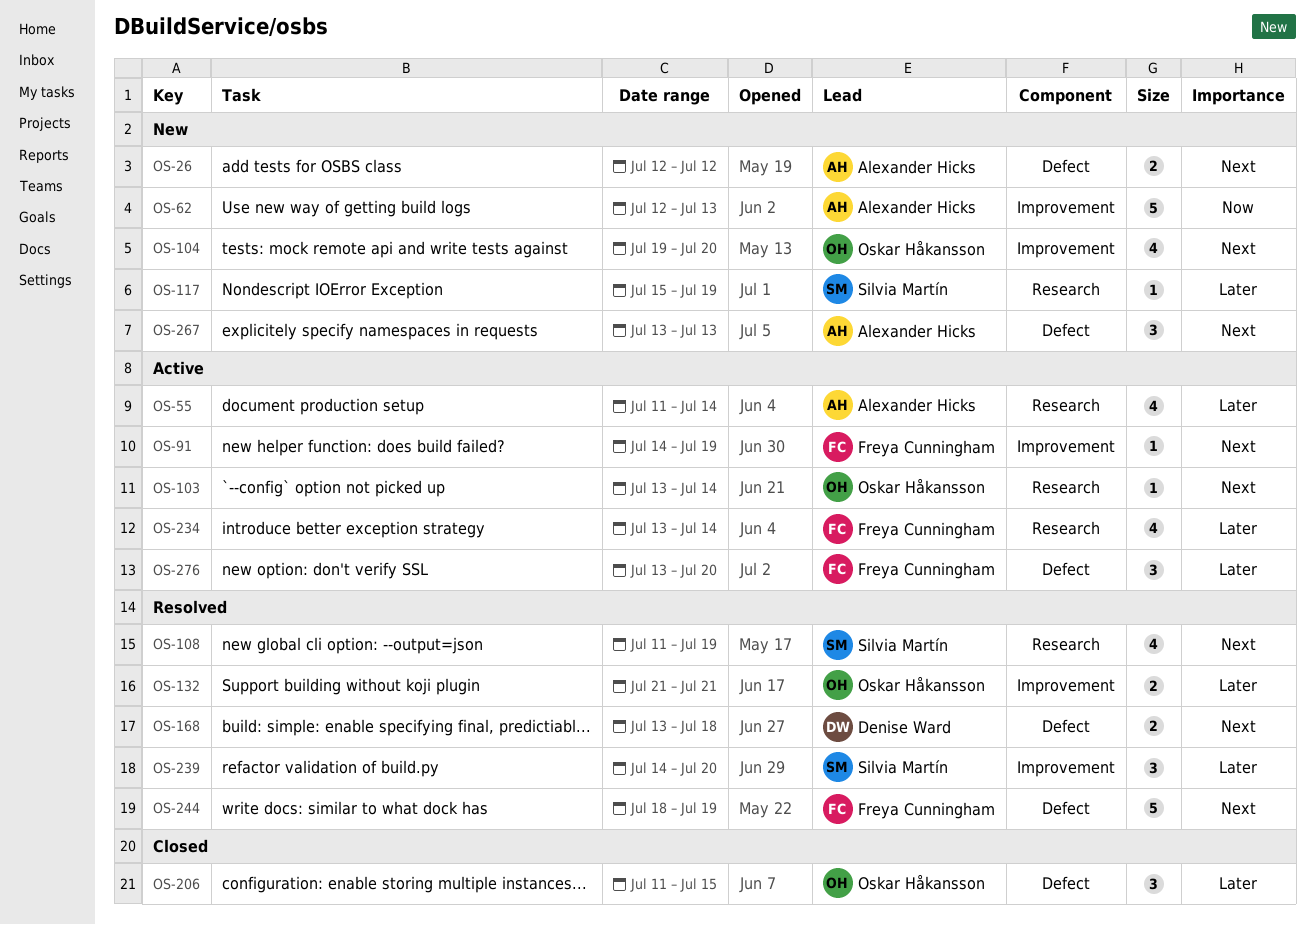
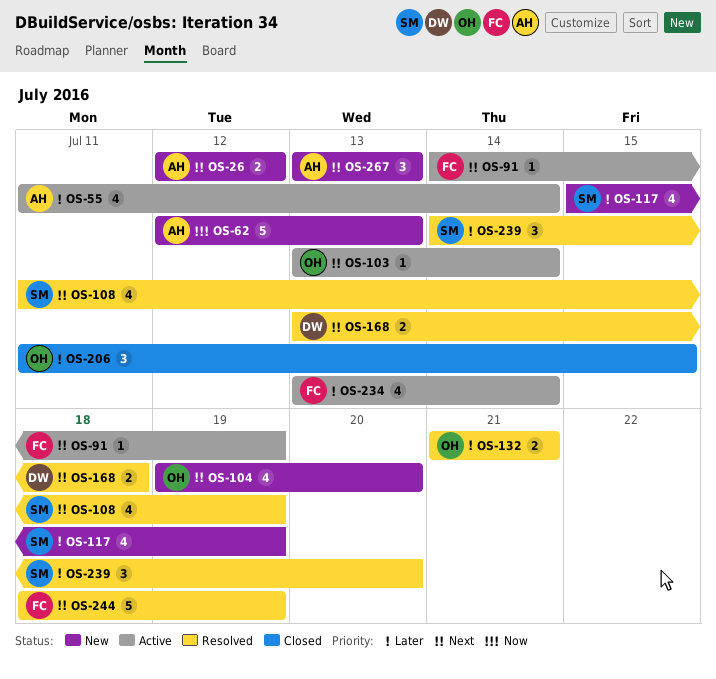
OS-117, estimate: 1 -> 4
OS-276: present -> none

